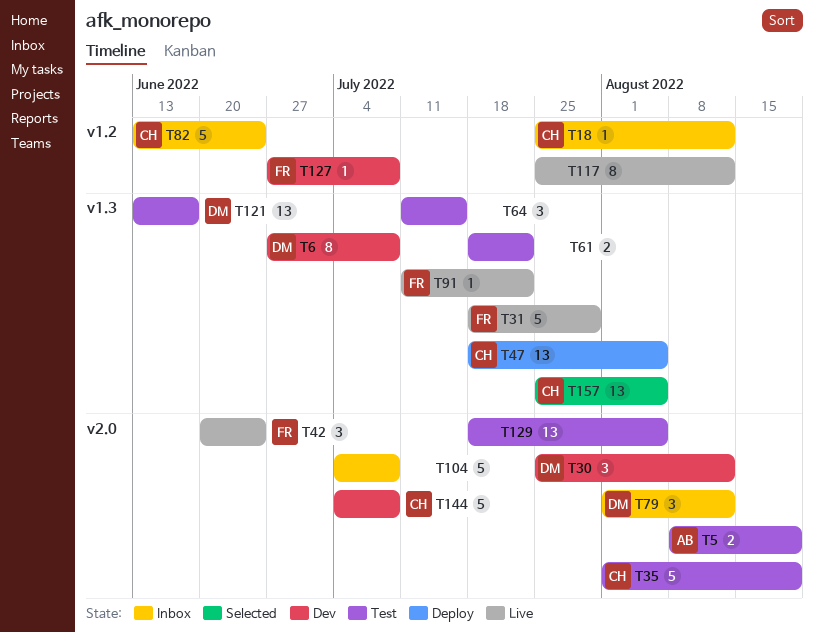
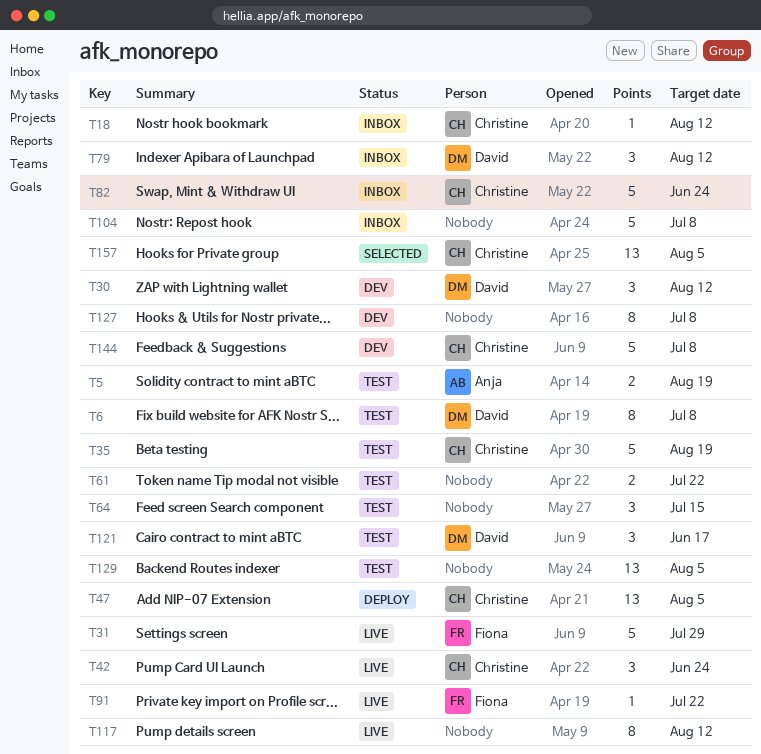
T6, status: Dev -> Test
T42, owner: Fiona -> Christine
T121, estimate: 13 -> 3
T127, owner: Fiona -> none
T127, estimate: 1 -> 8

